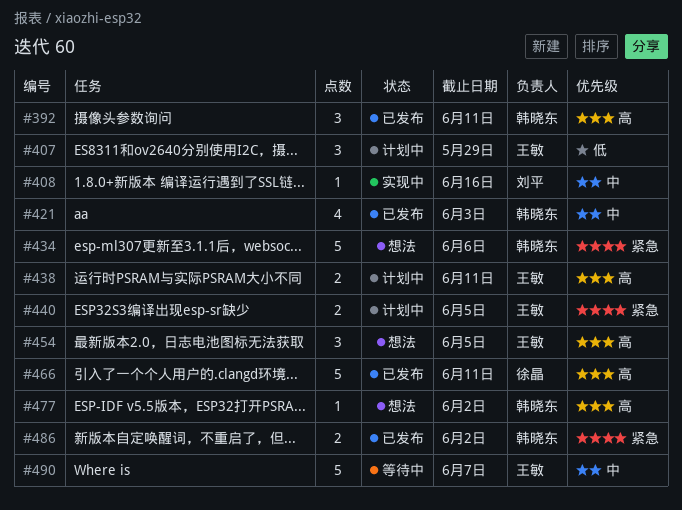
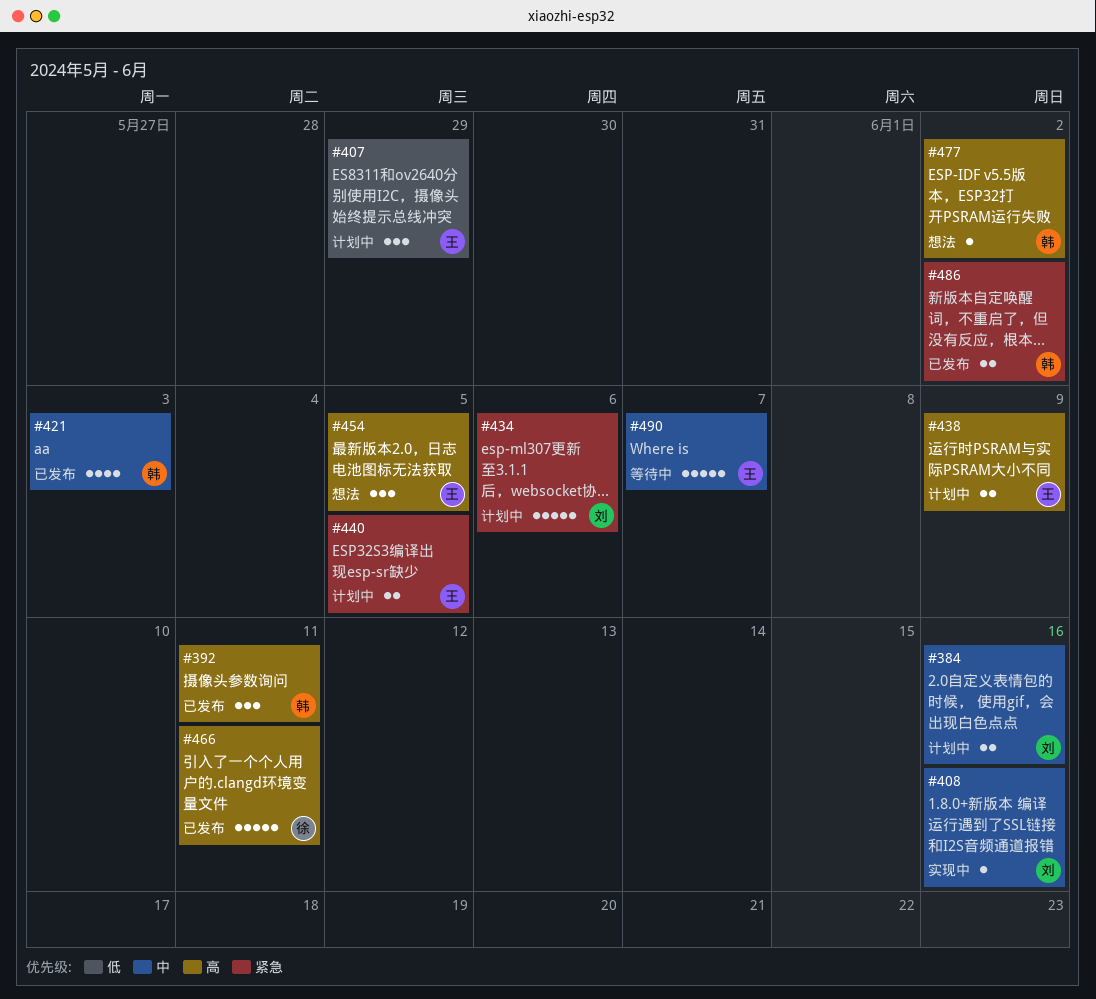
#384: none -> present
#434, status: 想法 -> 计划中
#434, owner: 韩晓东 -> 刘平
#438, due: Jun 11 -> Jun 9

